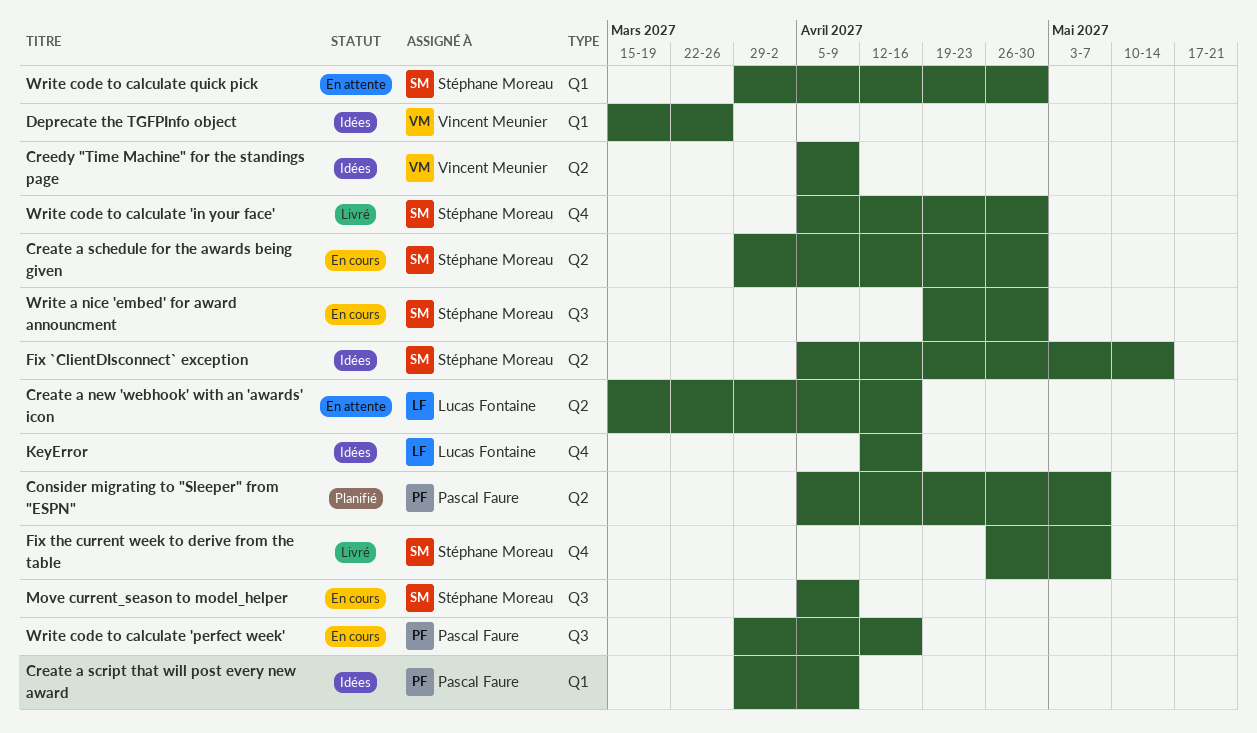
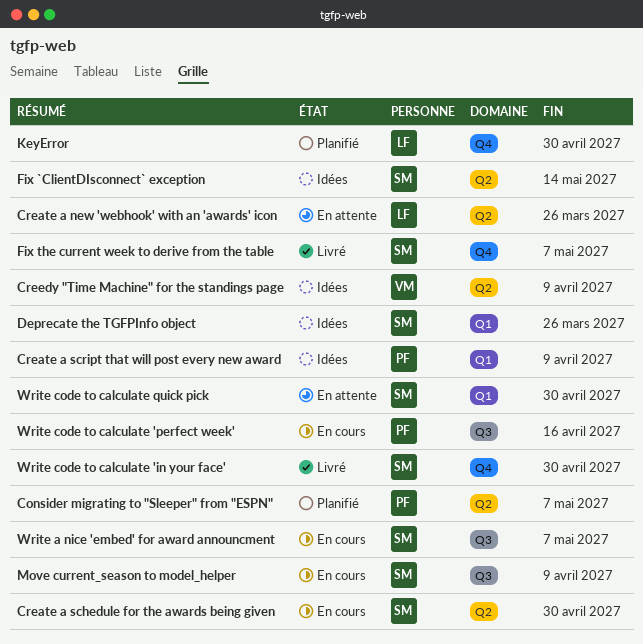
Create a new 'webhook' with an 'awards' icon, due: Apr 16 -> Mar 26
Deprecate the TGFPInfo object, owner: Vincent Meunier -> Stéphane Moreau
KeyError, status: Idées -> Planifié
KeyError, due: Apr 16 -> Apr 30
Write a nice 'embed' for award announcment, due: Apr 30 -> May 7

